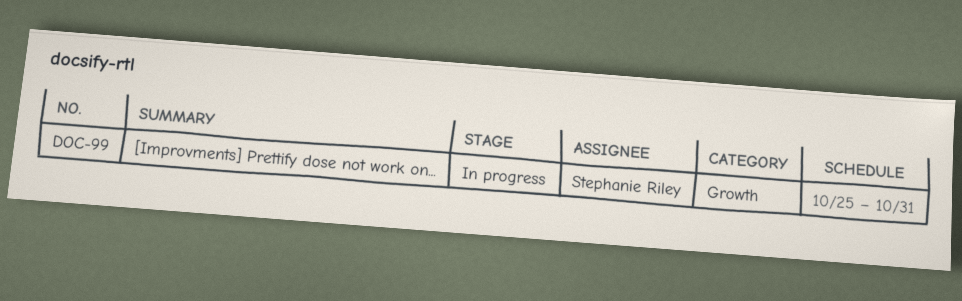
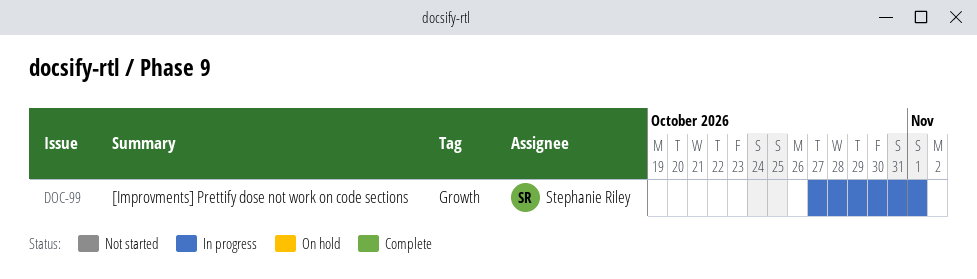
DOC-99, start: Oct 25 -> Oct 27
DOC-99, due: Oct 31 -> Nov 1

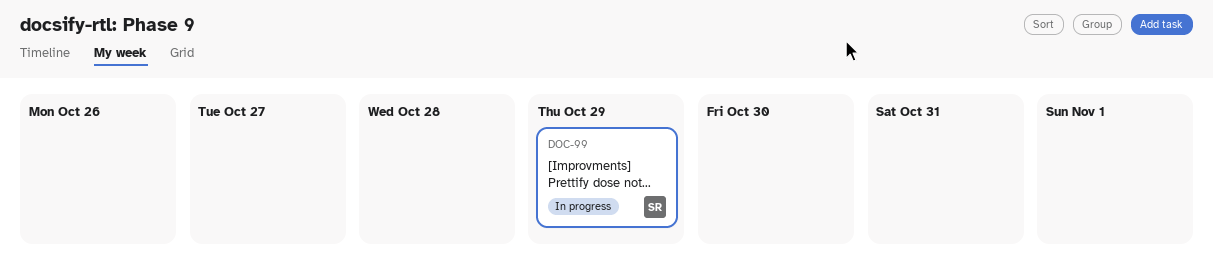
DOC-99, due: Nov 1 -> Oct 29

